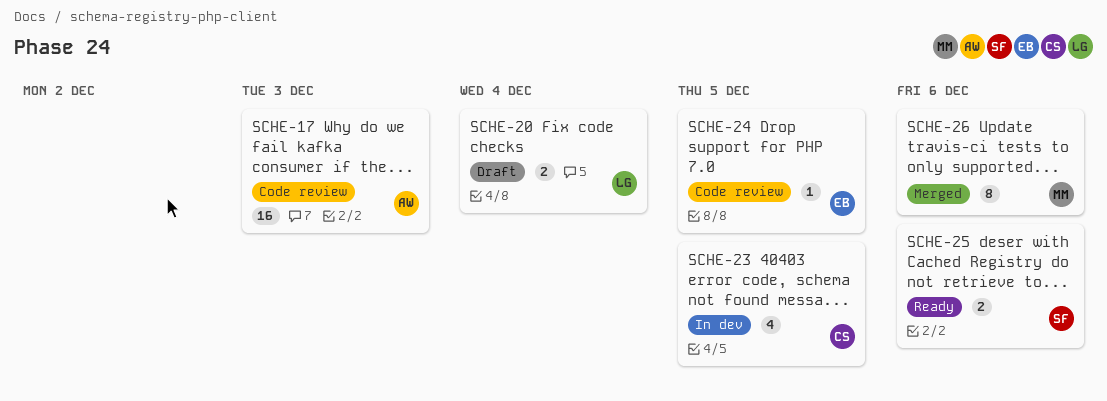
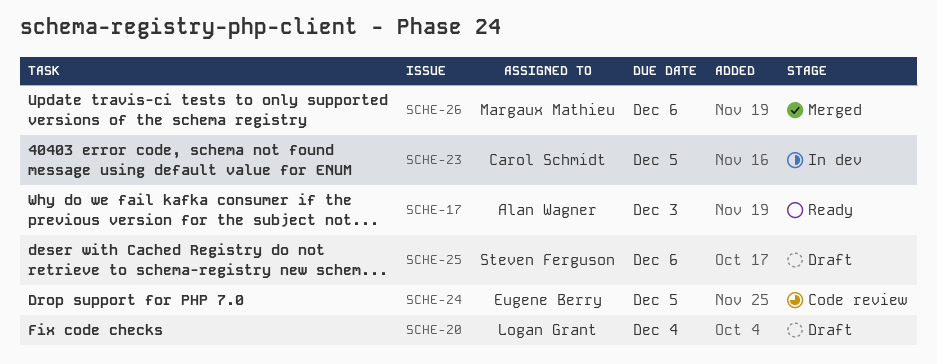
SCHE-17, status: Code review -> Ready
SCHE-25, status: Ready -> Draft

